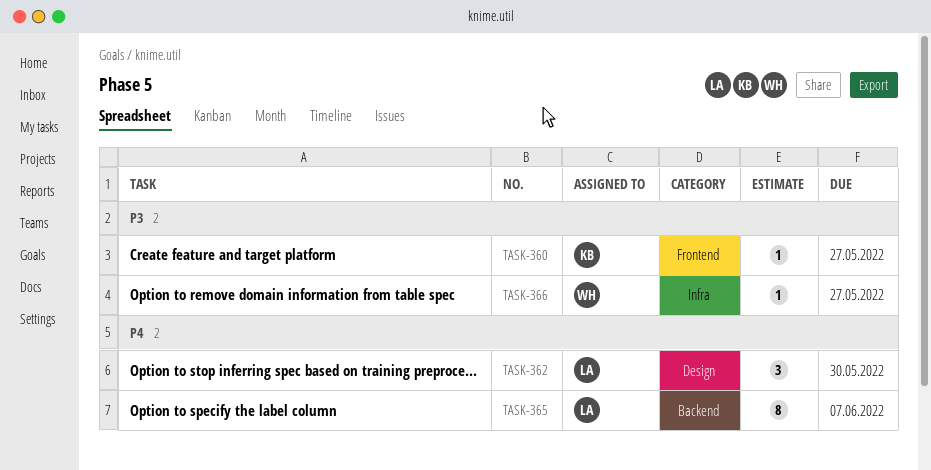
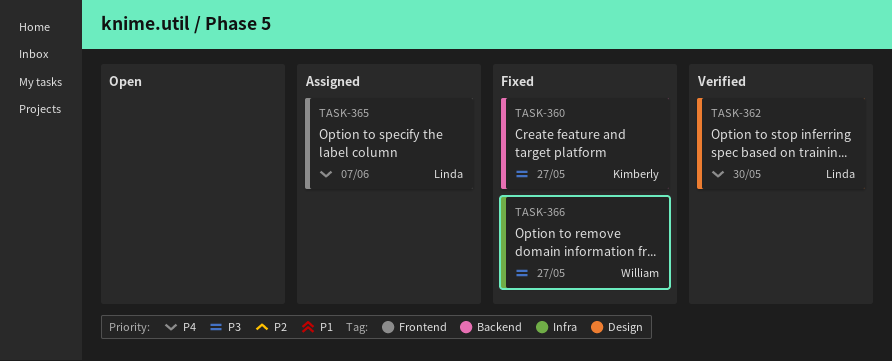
TASK-360, label: Frontend -> Backend
TASK-365, label: Backend -> Frontend

